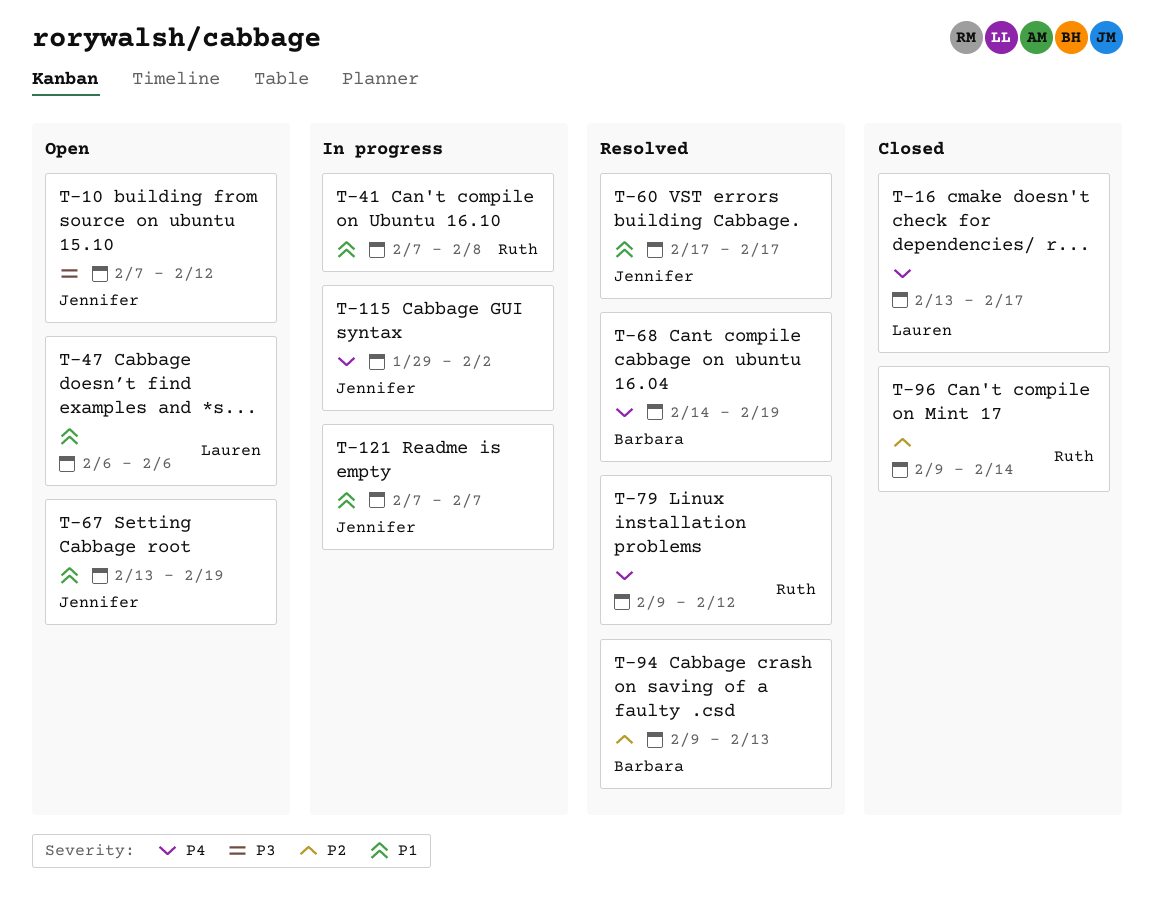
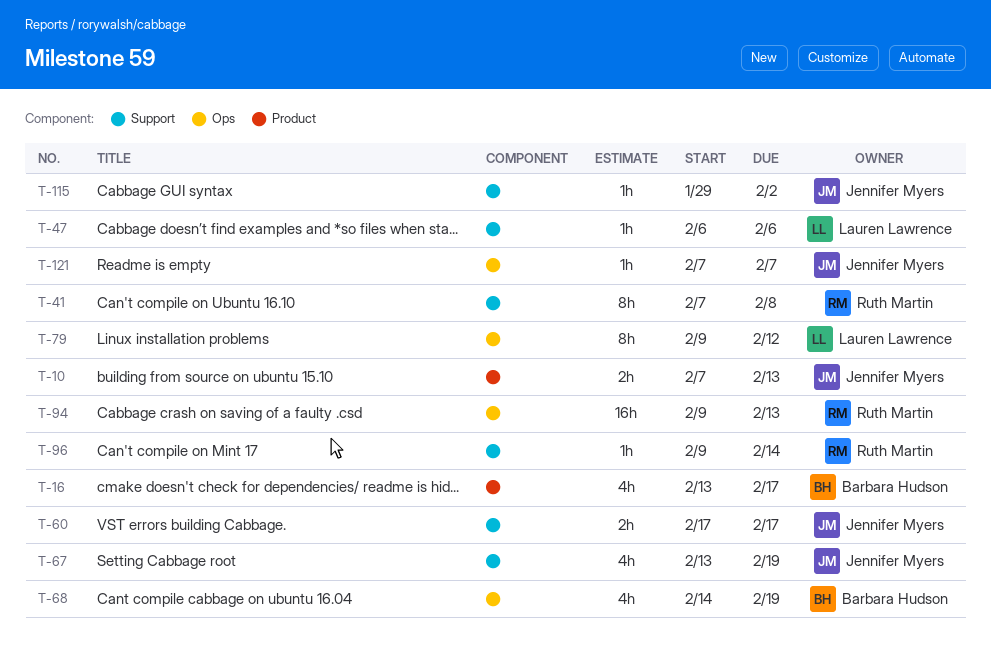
T-10, due: Feb 12 -> Feb 13
T-16, owner: Lauren Lawrence -> Barbara Hudson
T-79, owner: Ruth Martin -> Lauren Lawrence
T-94, owner: Barbara Hudson -> Ruth Martin

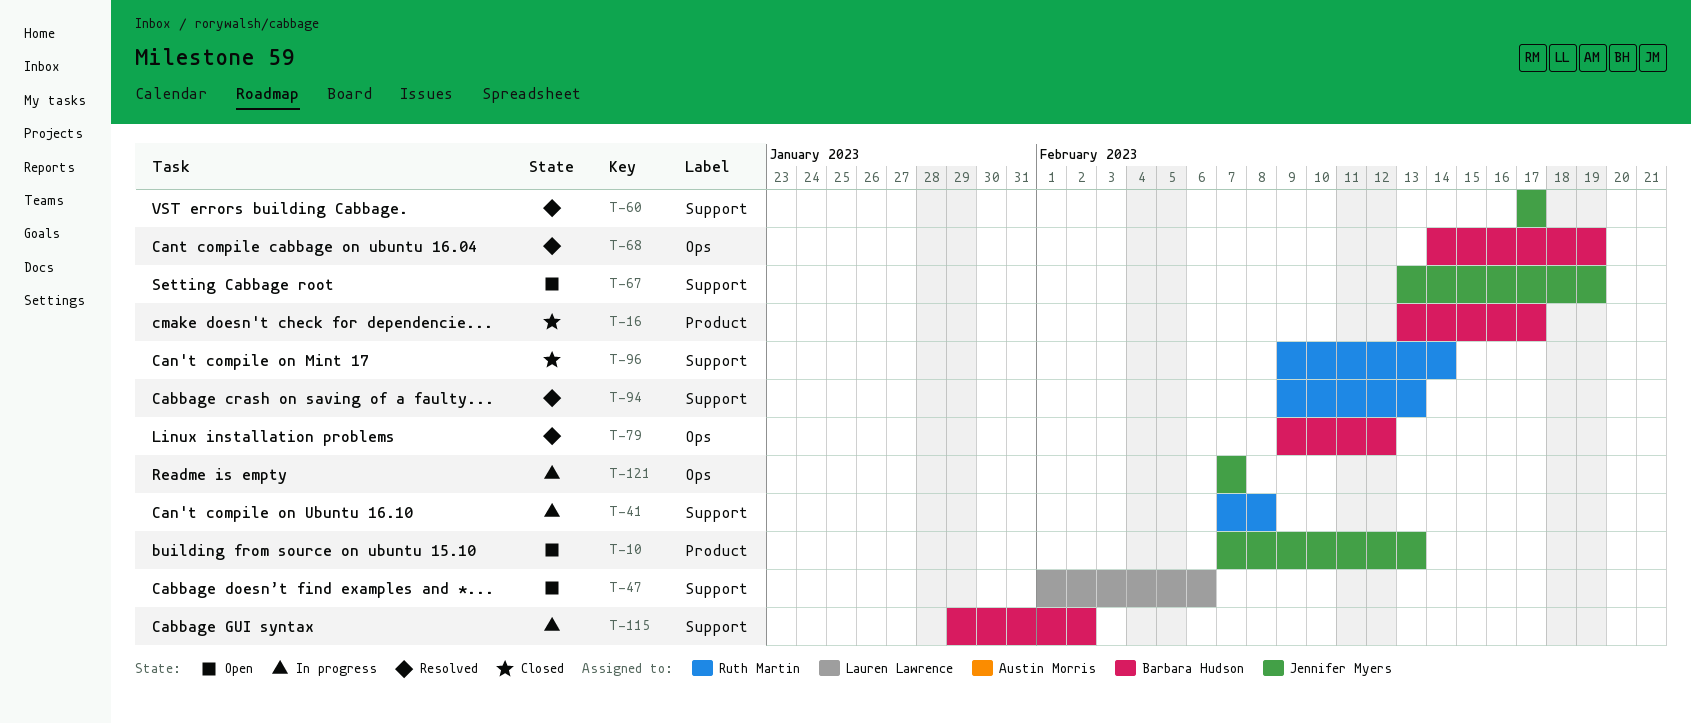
T-47, start: Feb 6 -> Feb 1
T-79, owner: Lauren Lawrence -> Barbara Hudson
T-94, label: Ops -> Support
T-115, owner: Jennifer Myers -> Barbara Hudson

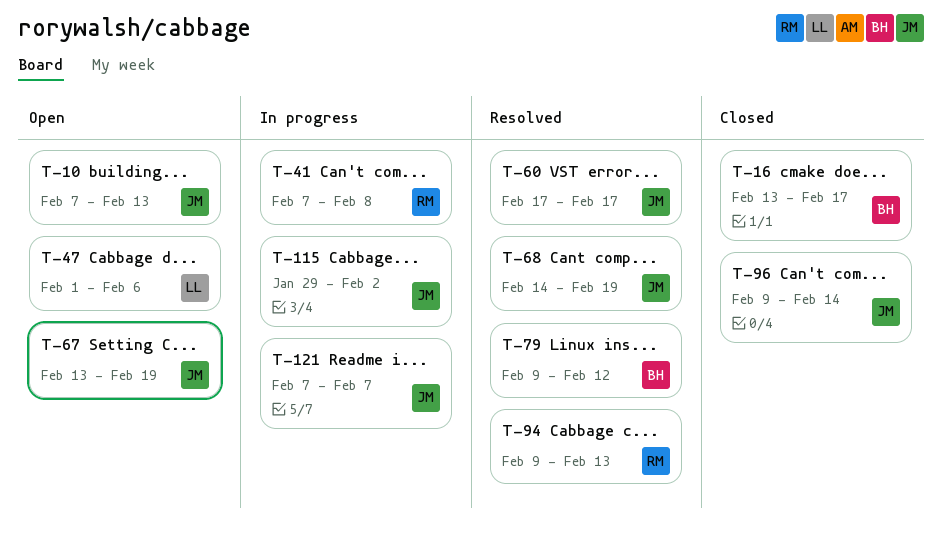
T-68, owner: Barbara Hudson -> Jennifer Myers
T-96, owner: Ruth Martin -> Jennifer Myers
T-115, owner: Barbara Hudson -> Jennifer Myers

